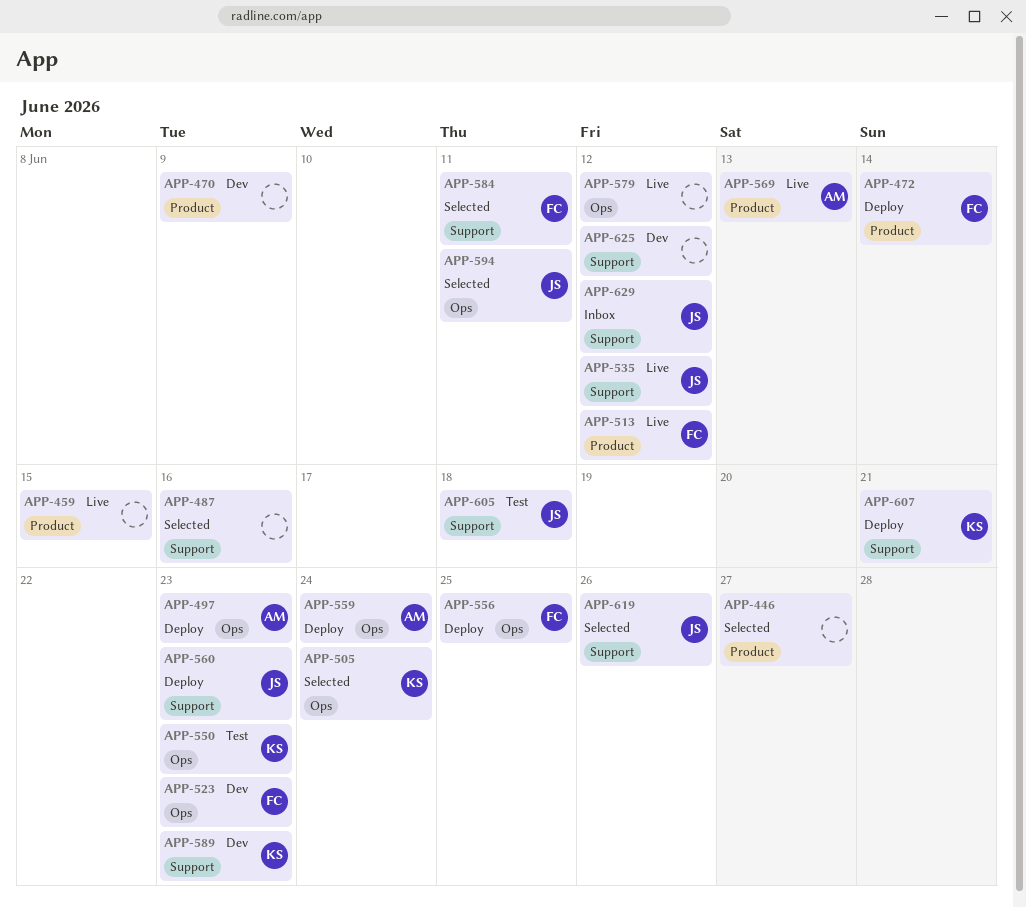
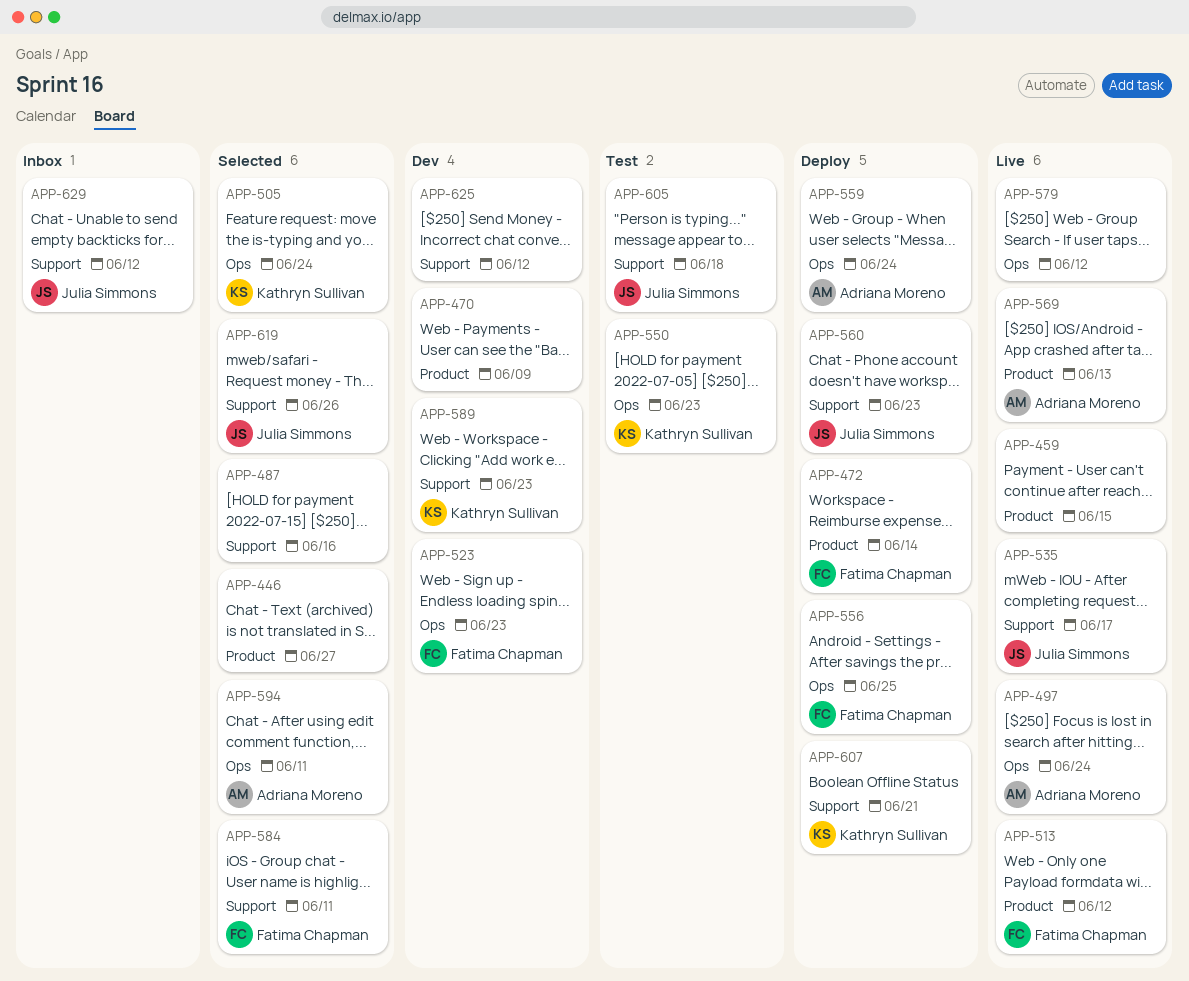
APP-497, status: Deploy -> Live
APP-497, due: Jun 23 -> Jun 24
APP-535, due: Jun 12 -> Jun 17
APP-594, owner: Julia Simmons -> Adriana Moreno

